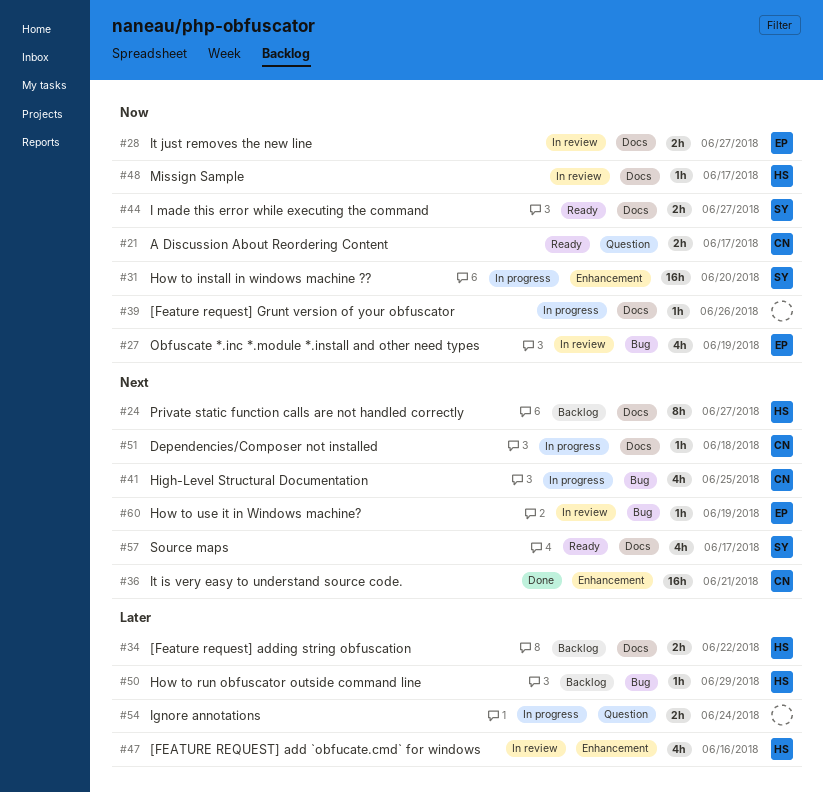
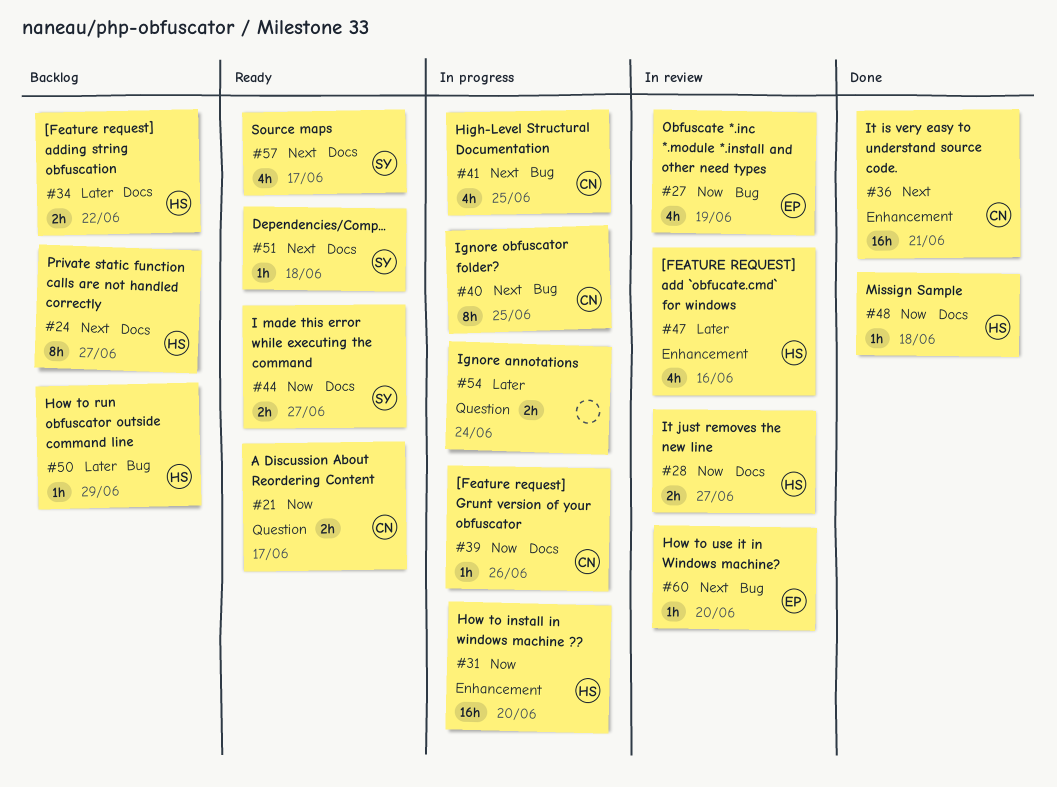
#28, owner: EP -> HS
#31, owner: SY -> HS
#39, owner: none -> CN
#40: none -> present
#48, status: In review -> Done
#48, due: Jun 17 -> Jun 18
#51, status: In progress -> Ready
#51, owner: CN -> SY
#60, due: Jun 19 -> Jun 20

